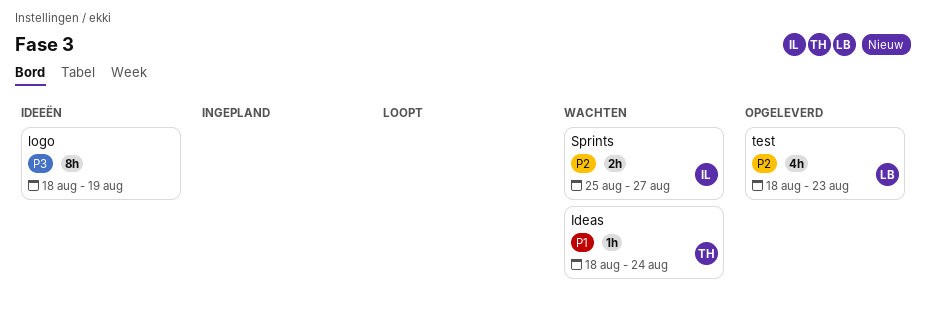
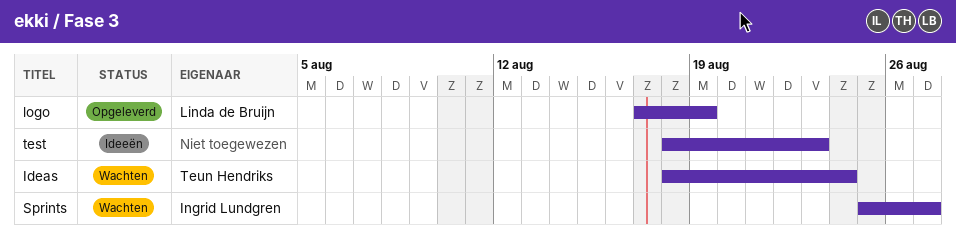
logo, status: Ideeën -> Opgeleverd
logo, owner: none -> Linda de Bruijn
logo, start: Aug 18 -> Aug 17
test, status: Opgeleverd -> Ideeën
test, owner: Linda de Bruijn -> none

